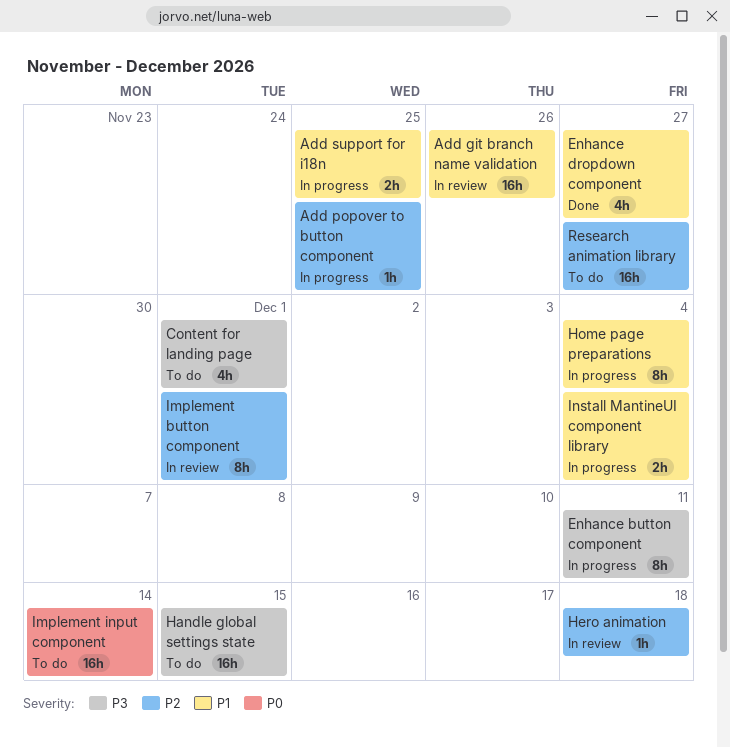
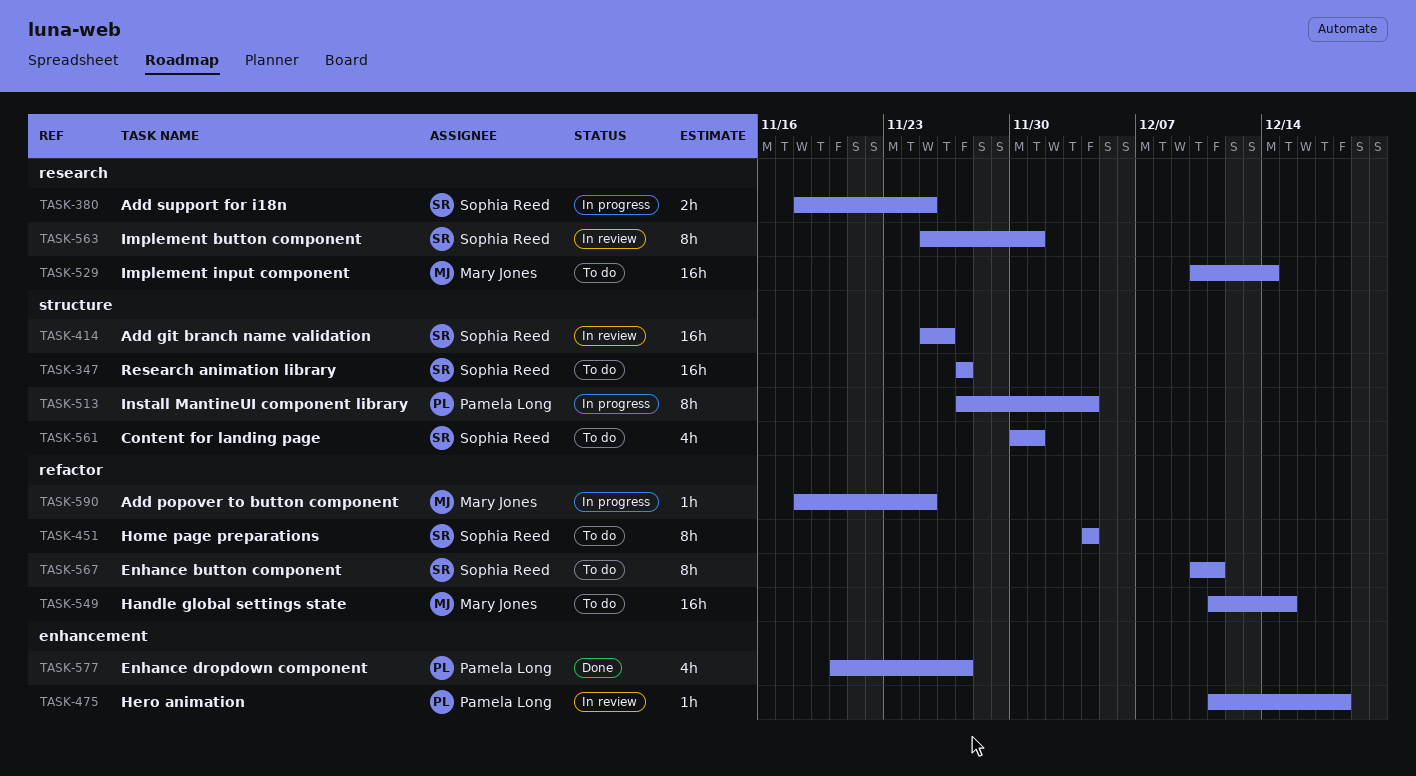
Enhance button component, status: In progress -> To do
Home page preparations, status: In progress -> To do
Install MantineUI component library, estimate: 2h -> 8h

